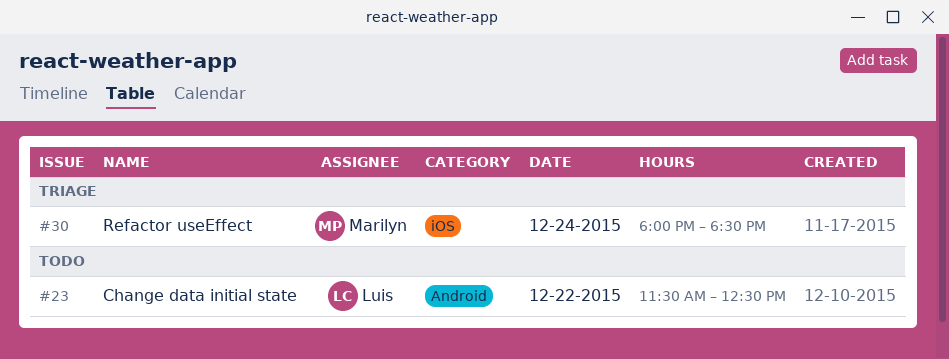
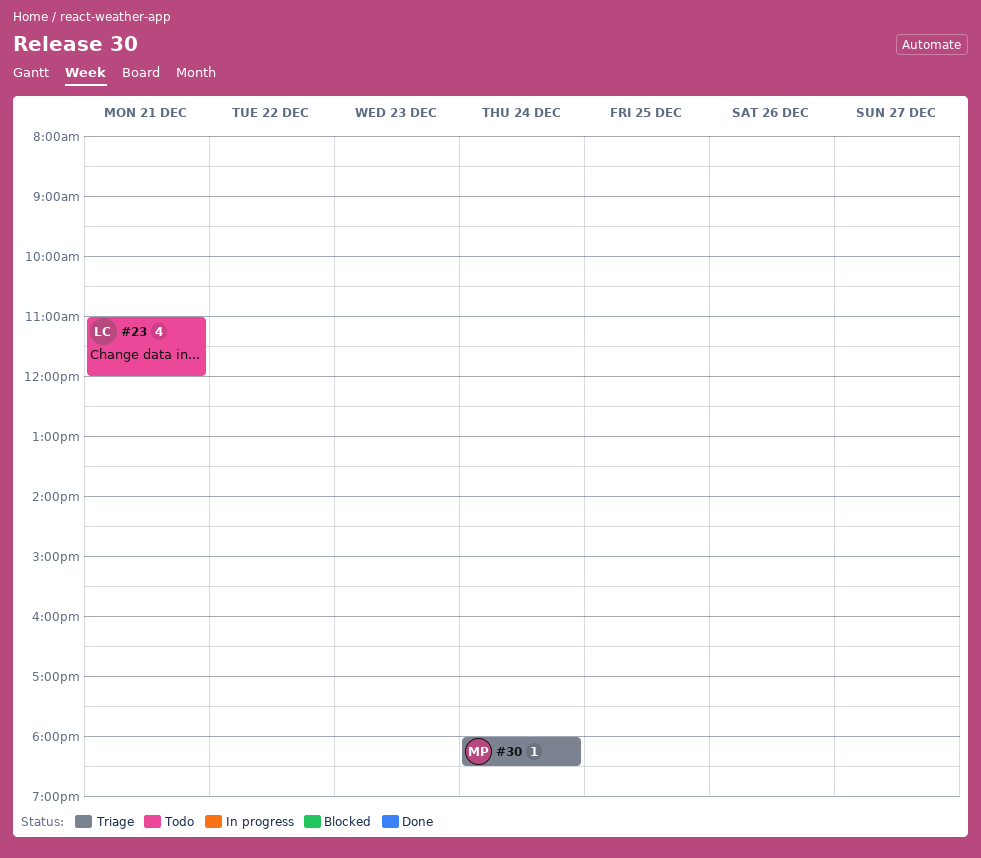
#23, day: Dec 22 -> Dec 21
#23, begins: 11:30 -> 11:00
#23, ends: 12:30 -> 12:00

